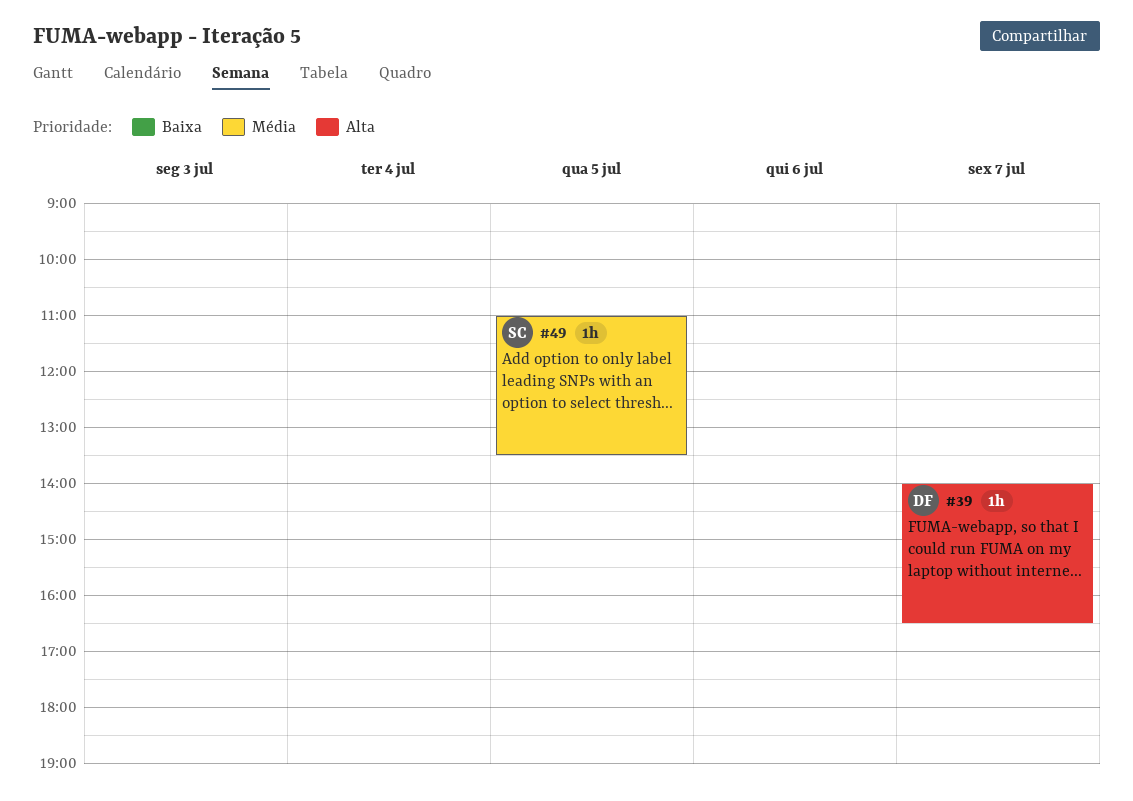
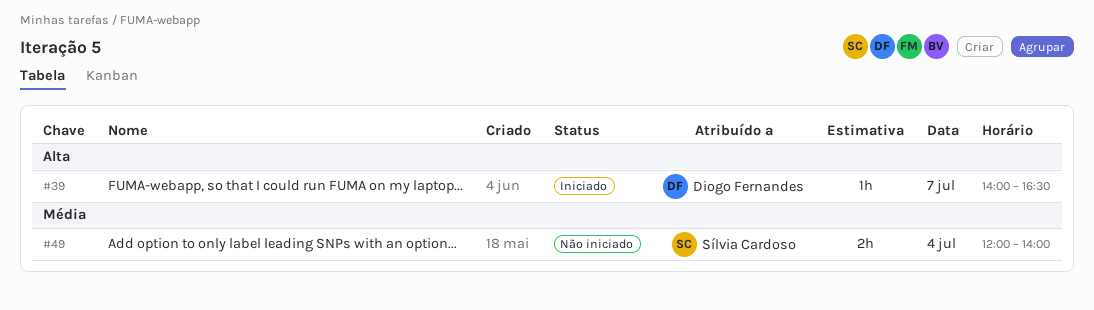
#49, estimate: 1h -> 2h
#49, day: Jul 5 -> Jul 4
#49, begins: 11:00 -> 12:00
#49, ends: 13:30 -> 14:00

